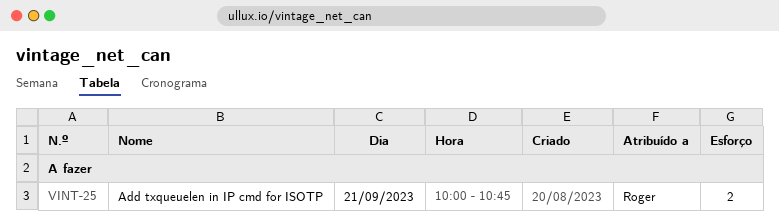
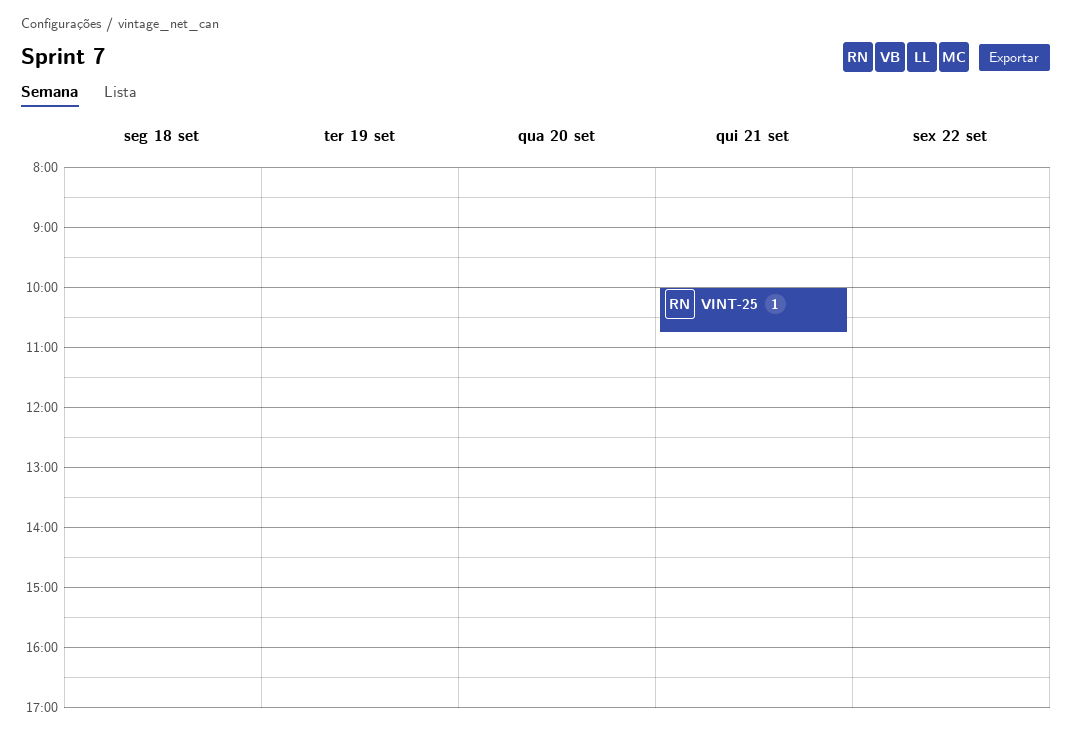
VINT-25, estimate: 2 -> 1

